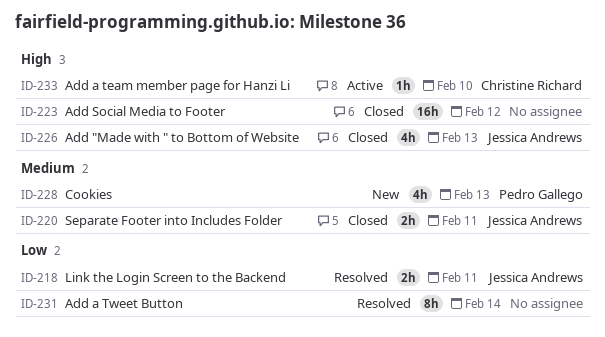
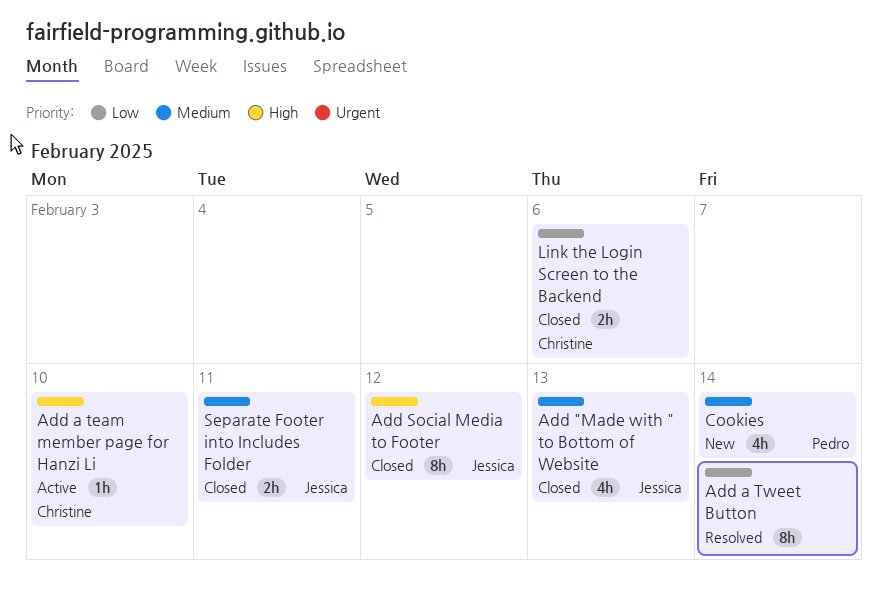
Add "Made with " to Bottom of Website, priority: High -> Medium
Add Social Media to Footer, owner: none -> Jessica Andrews
Add Social Media to Footer, estimate: 16h -> 8h
Cookies, due: Feb 13 -> Feb 14
Link the Login Screen to the Backend, status: Resolved -> Closed
Link the Login Screen to the Backend, owner: Jessica Andrews -> Christine Richard
Link the Login Screen to the Backend, due: Feb 11 -> Feb 6

